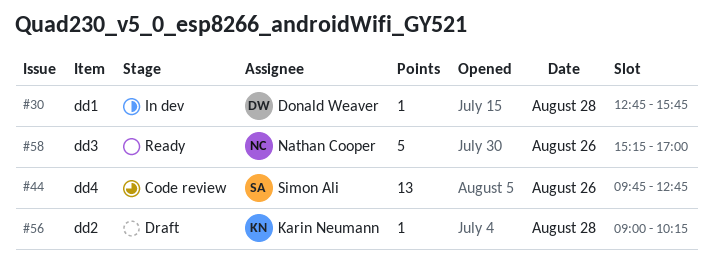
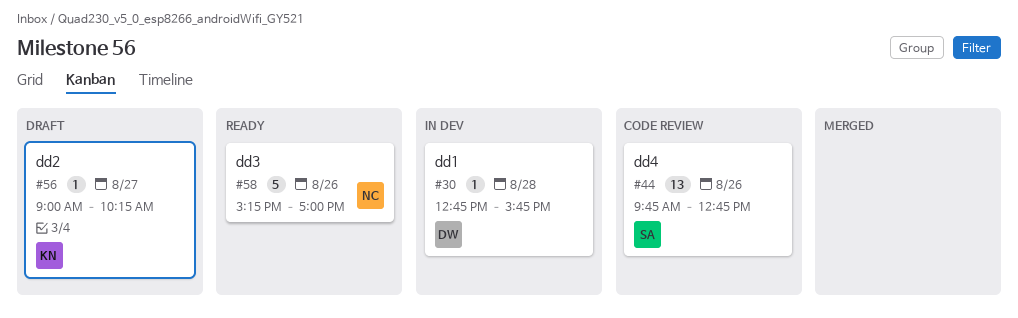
#56, day: Aug 28 -> Aug 27

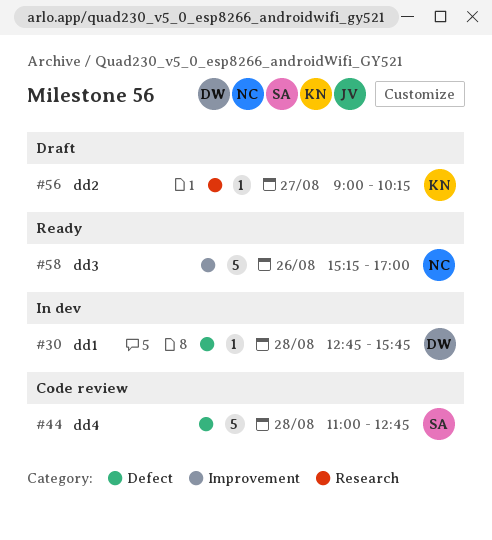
#44, estimate: 13 -> 5
#44, day: Aug 26 -> Aug 28
#44, begins: 09:45 -> 11:00

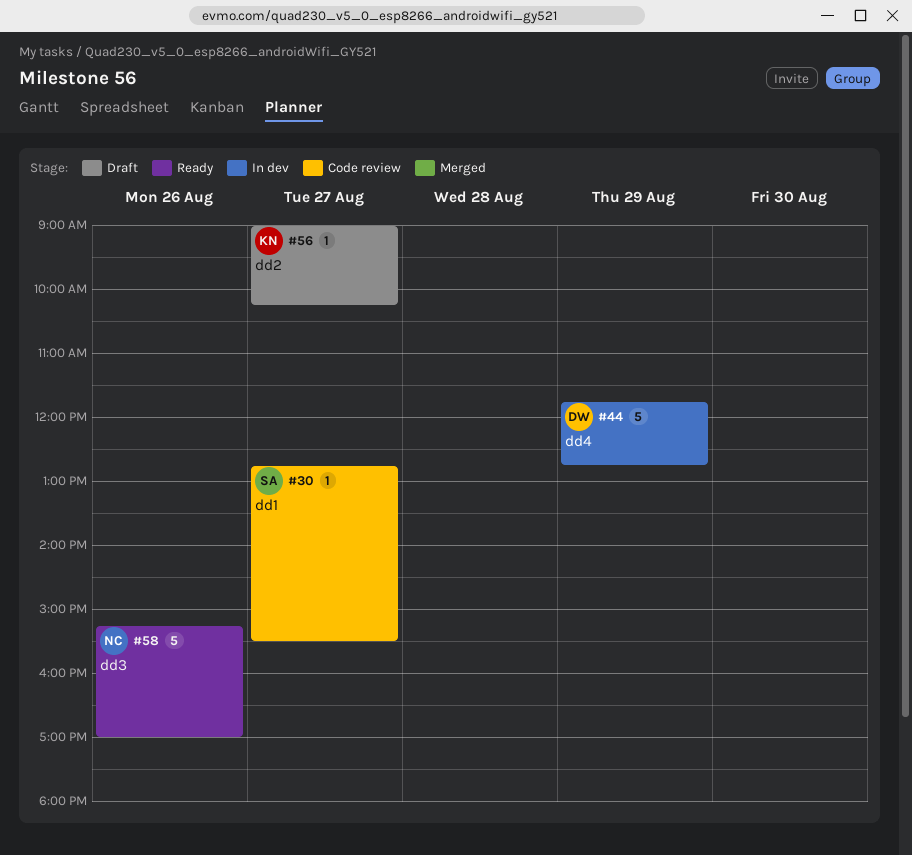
#30, status: In dev -> Code review
#30, owner: DW -> SA
#30, day: Aug 28 -> Aug 27
#30, ends: 15:45 -> 15:30
#44, status: Code review -> In dev
#44, owner: SA -> DW
#44, day: Aug 28 -> Aug 29
#44, begins: 11:00 -> 11:45

